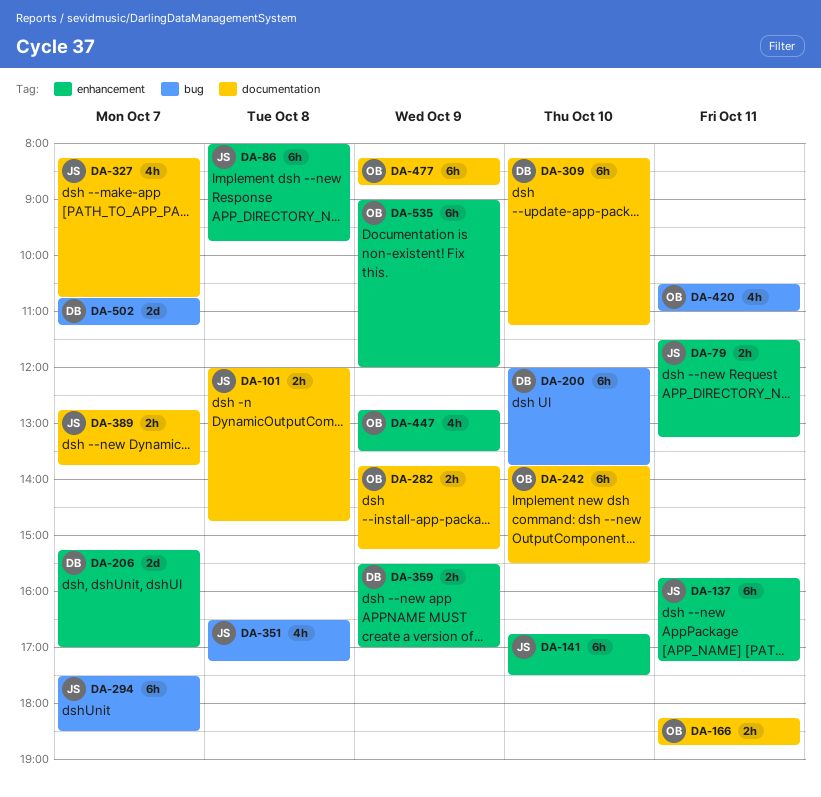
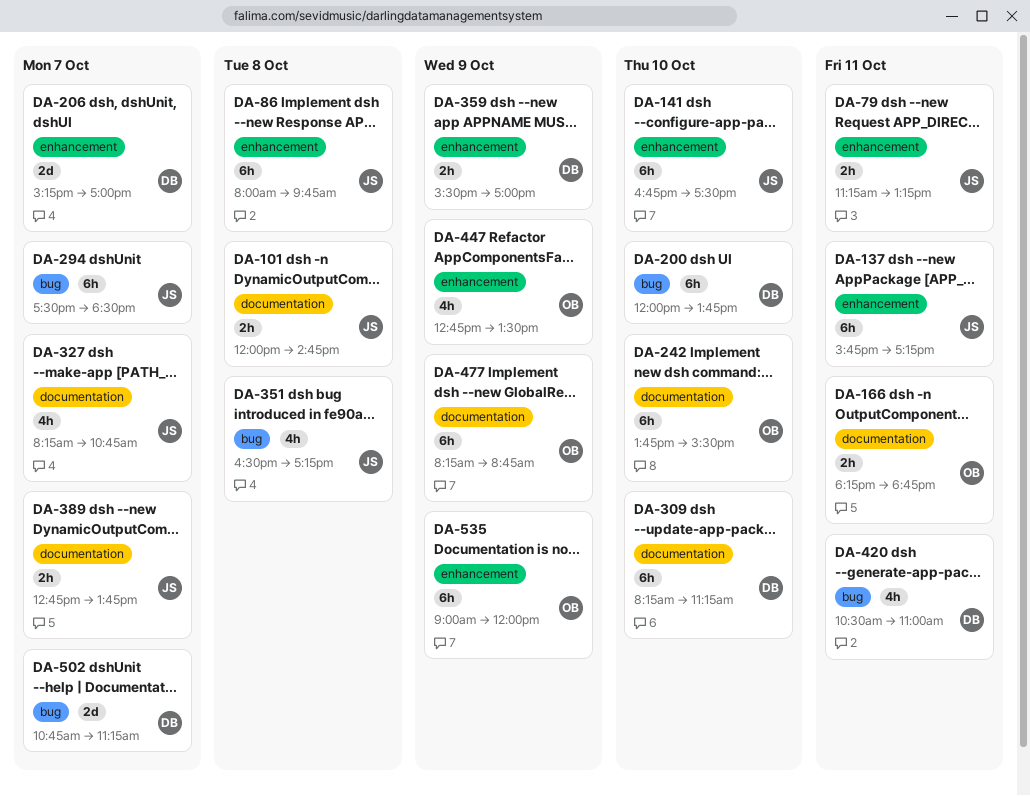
DA-79, begins: 11:30 -> 11:15
DA-282: present -> none
DA-420, owner: OB -> DB

